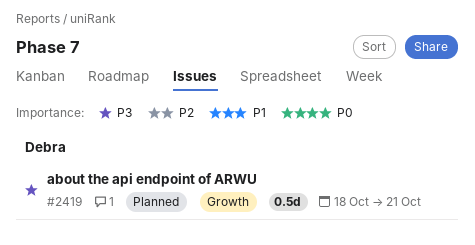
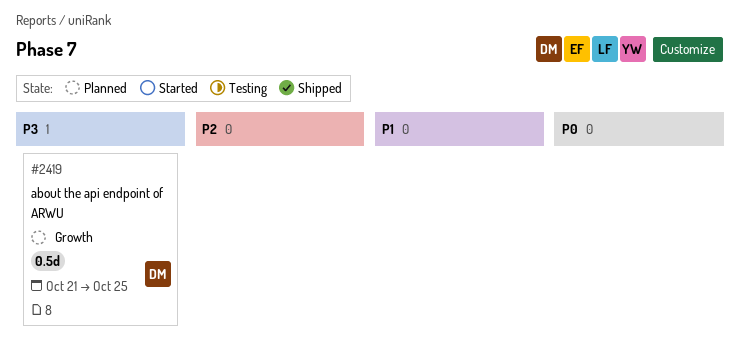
#2419, start: Oct 18 -> Oct 21
#2419, due: Oct 21 -> Oct 25

